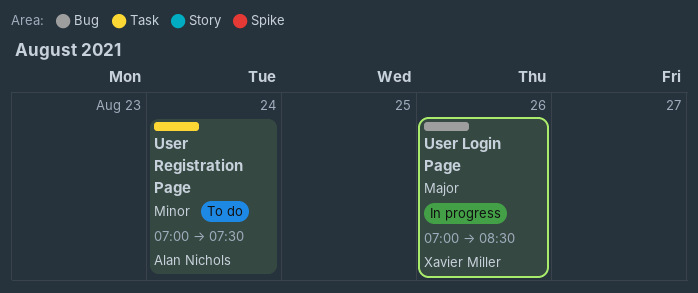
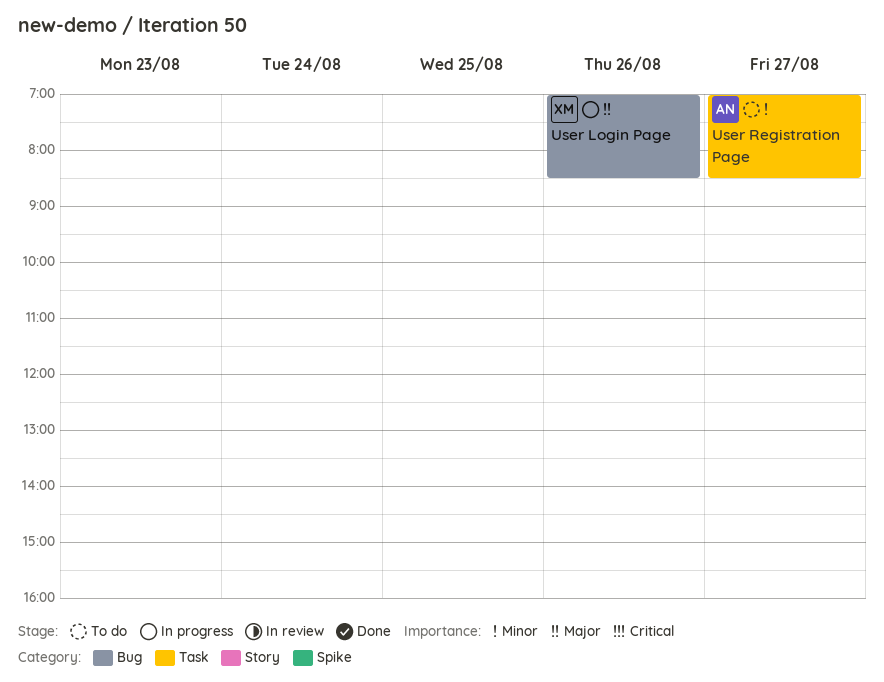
User Registration Page, day: Aug 24 -> Aug 27
User Registration Page, ends: 07:30 -> 08:30

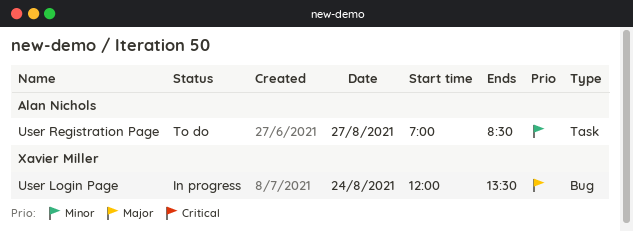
User Login Page, day: Aug 26 -> Aug 24
User Login Page, begins: 07:00 -> 12:00
User Login Page, ends: 08:30 -> 13:30

